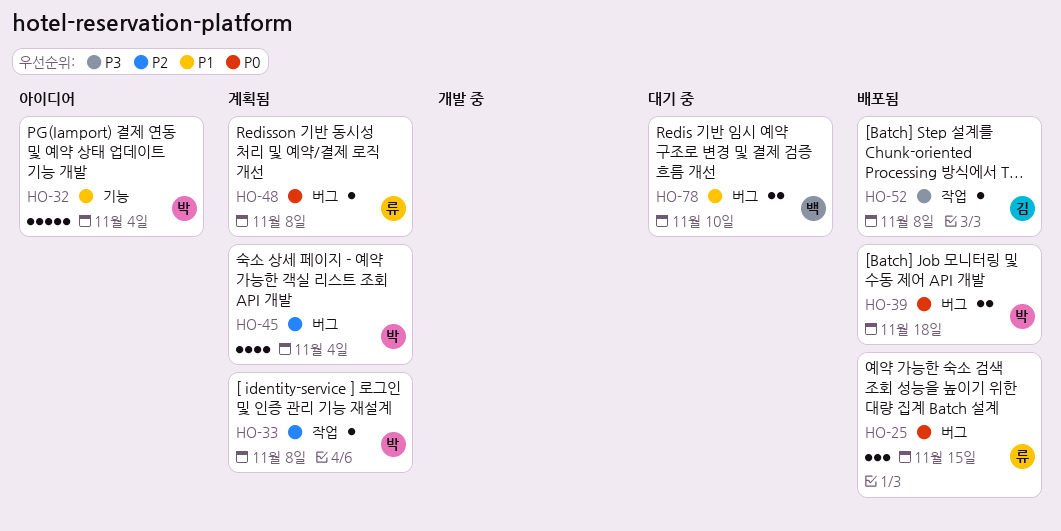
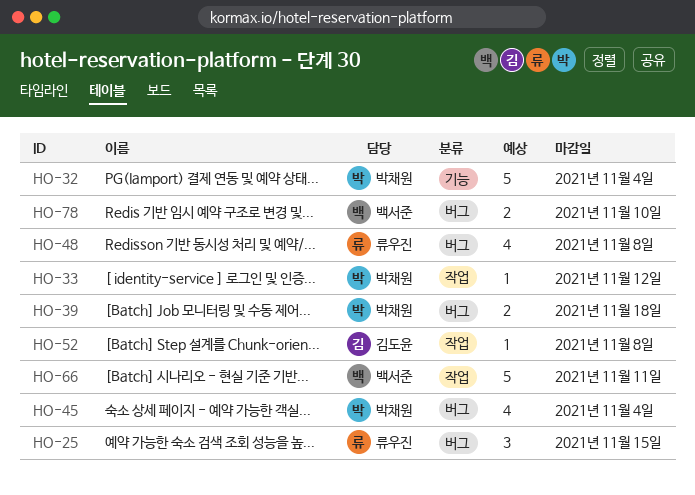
HO-33, due: Nov 8 -> Nov 12
HO-48, estimate: 1 -> 4
HO-66: none -> present

